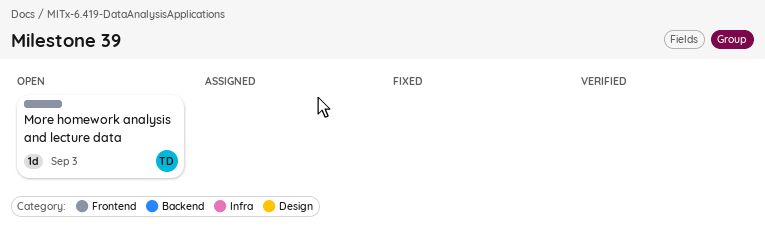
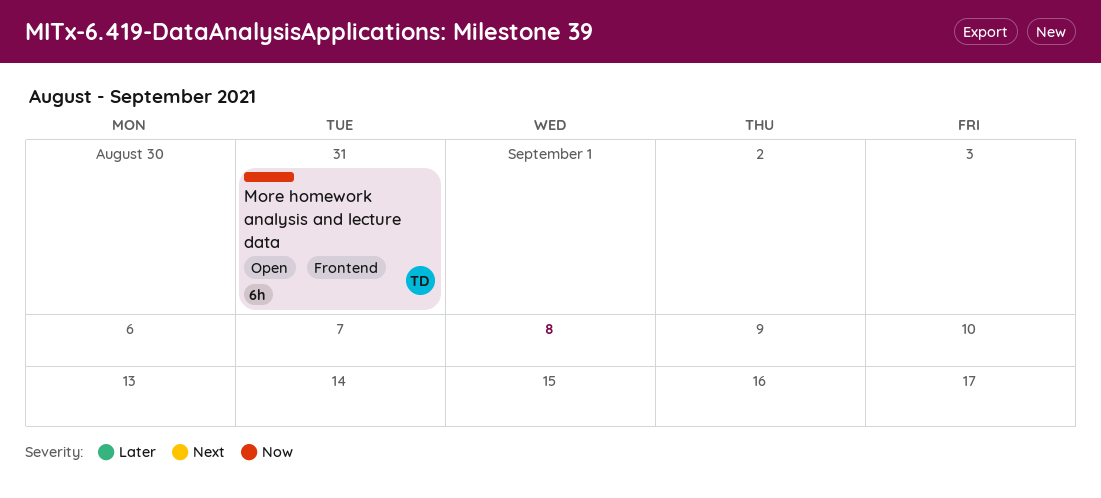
More homework analysis and lecture data, estimate: 1d -> 6h
More homework analysis and lecture data, due: Sep 3 -> Aug 31

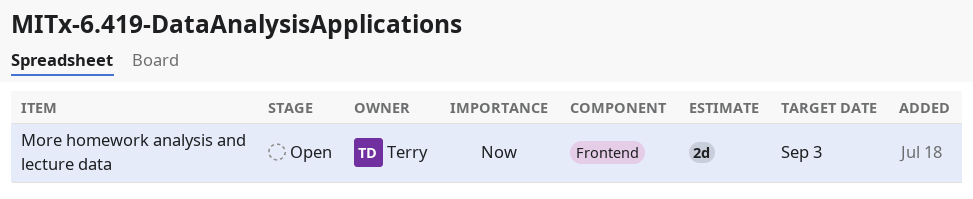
More homework analysis and lecture data, estimate: 6h -> 2d
More homework analysis and lecture data, due: Aug 31 -> Sep 3

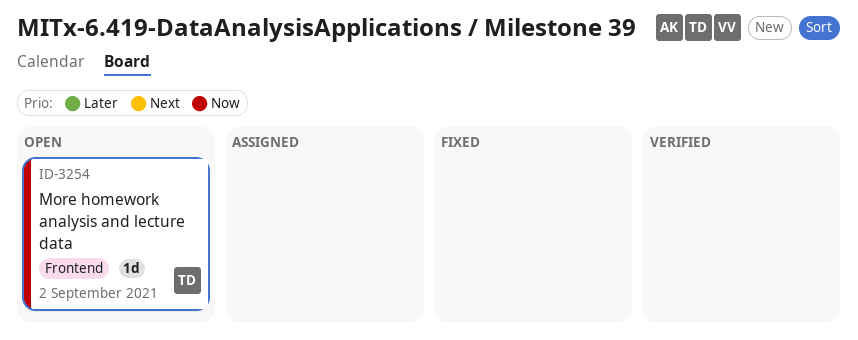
More homework analysis and lecture data, estimate: 2d -> 1d
More homework analysis and lecture data, due: Sep 3 -> Sep 2

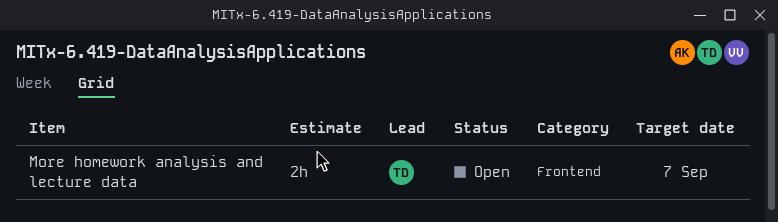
More homework analysis and lecture data, estimate: 1d -> 2h
More homework analysis and lecture data, due: Sep 2 -> Sep 7

